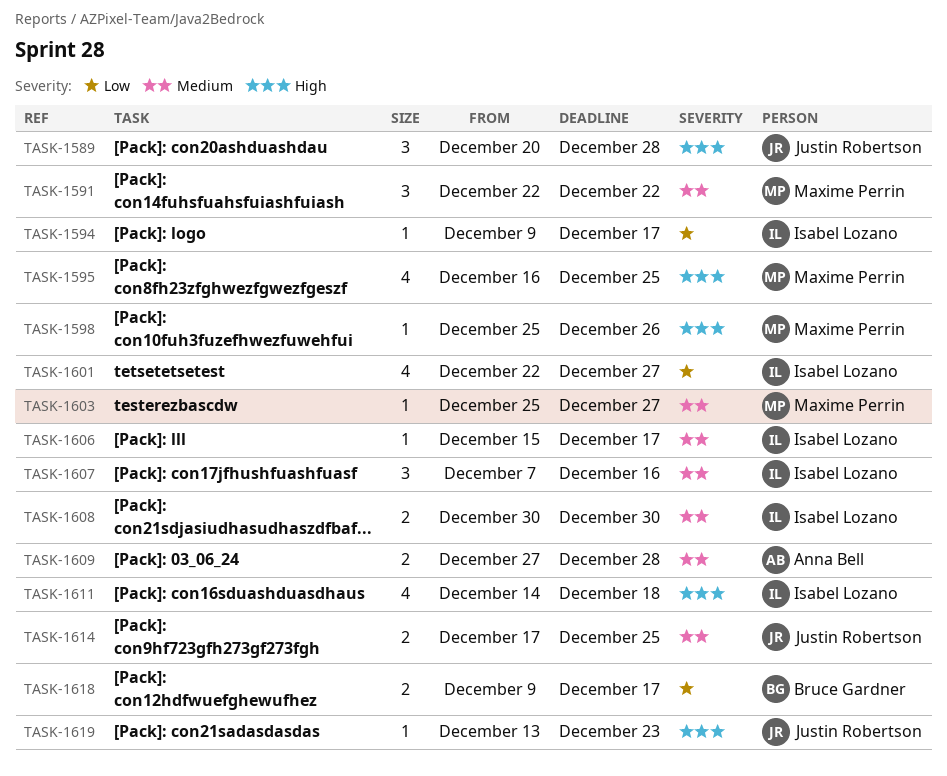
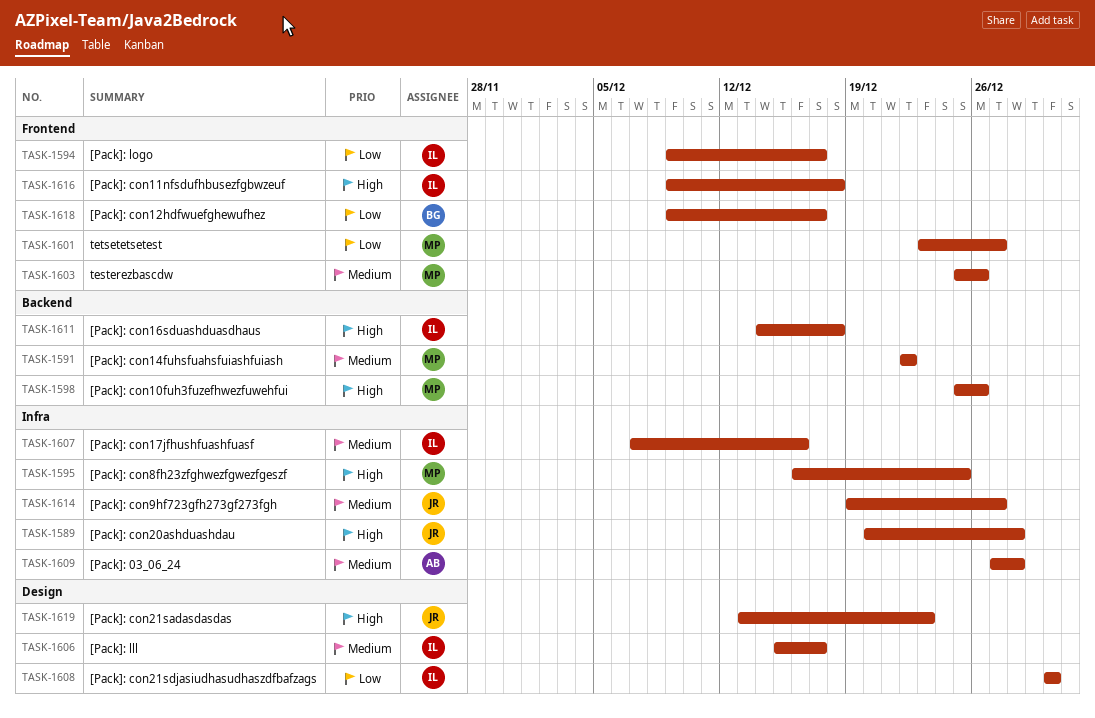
TASK-1601, owner: Isabel Lozano -> Maxime Perrin
TASK-1601, start: Dec 22 -> Dec 23
TASK-1603, due: Dec 27 -> Dec 26
TASK-1608, priority: Medium -> Low
TASK-1614, start: Dec 17 -> Dec 19
TASK-1614, due: Dec 25 -> Dec 27
TASK-1616: none -> present

